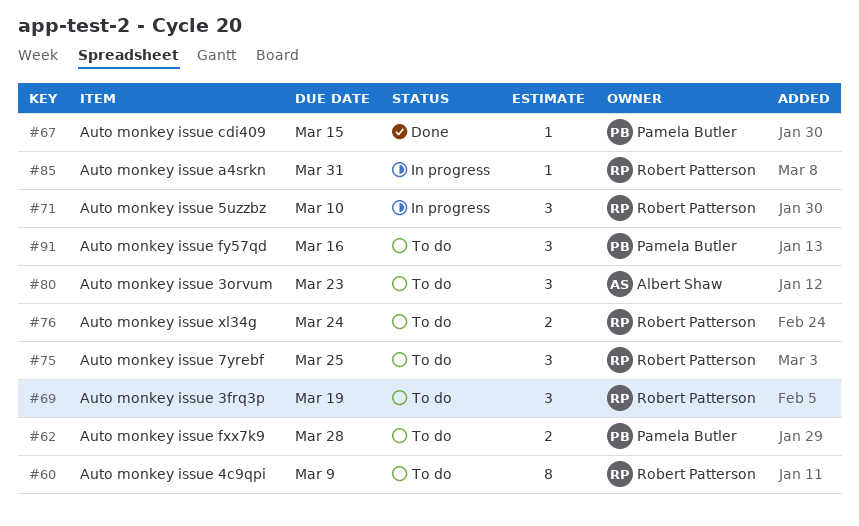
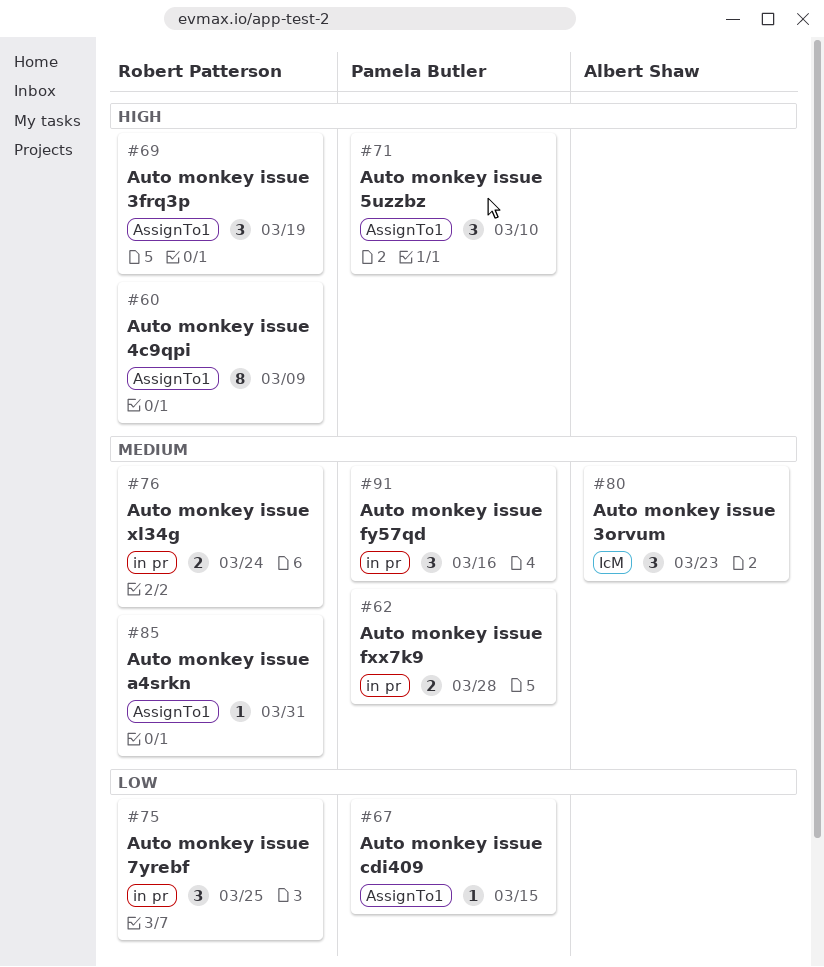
#71, owner: Robert Patterson -> Pamela Butler

